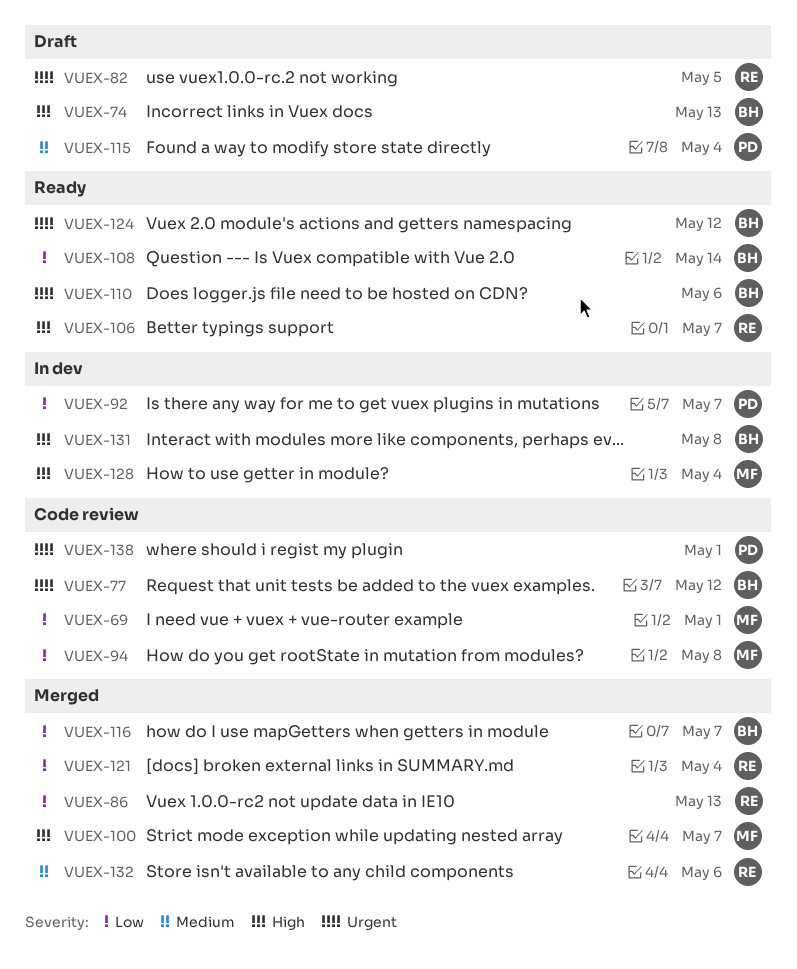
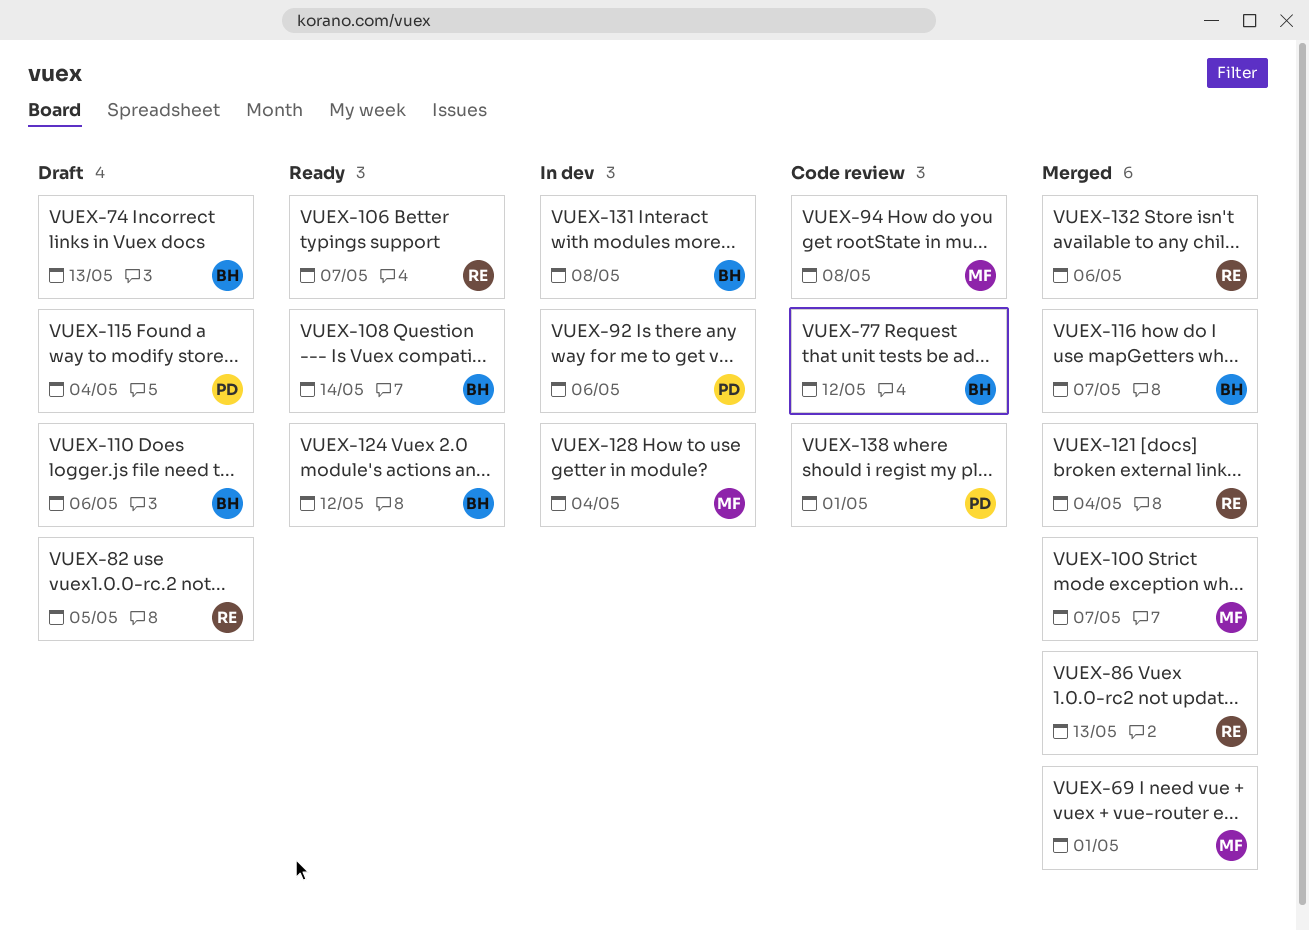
VUEX-69, status: Code review -> Merged
VUEX-92, due: May 7 -> May 6
VUEX-110, status: Ready -> Draft

